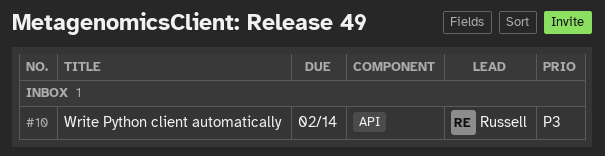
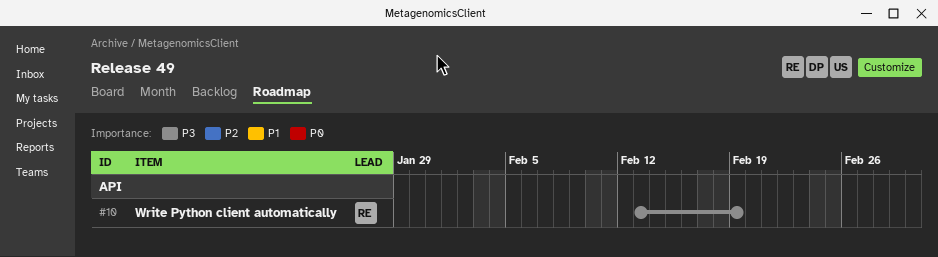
#10, due: Feb 14 -> Feb 19

